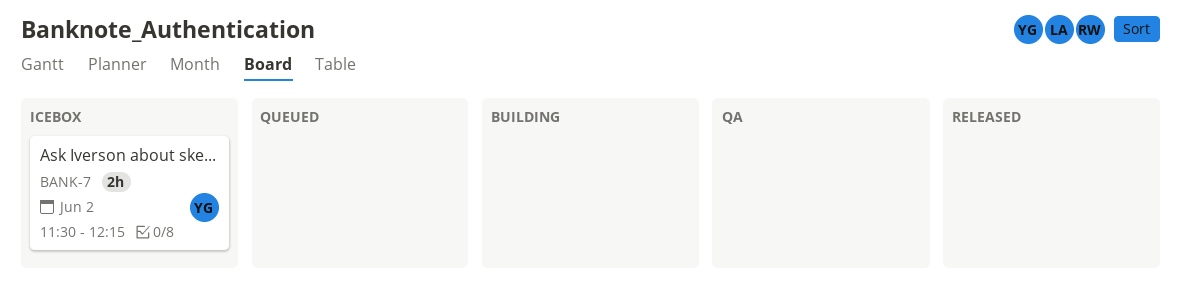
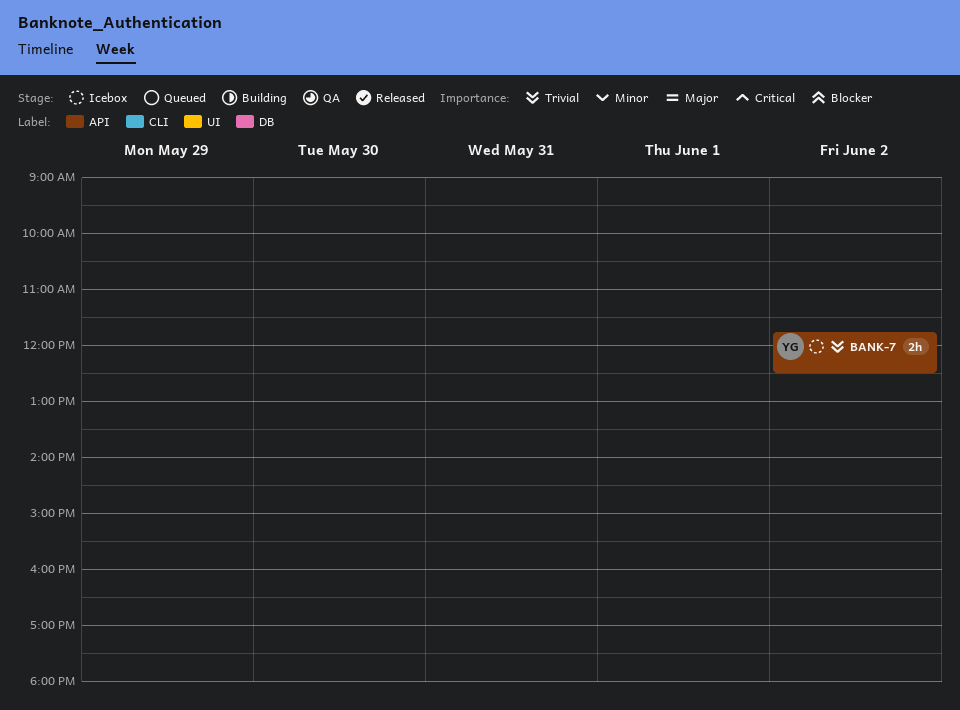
BANK-7, begins: 11:30 -> 11:45
BANK-7, ends: 12:15 -> 12:30

